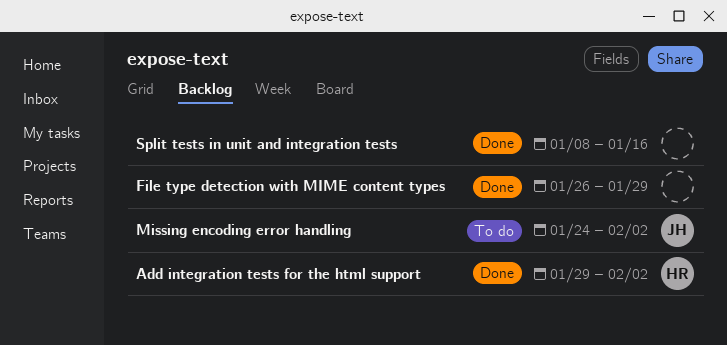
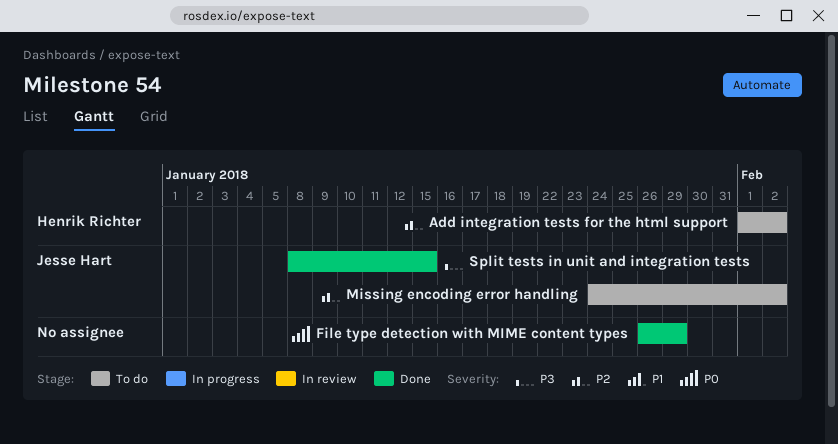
Add integration tests for the html support, status: Done -> To do
Add integration tests for the html support, start: Jan 29 -> Feb 1
Split tests in unit and integration tests, owner: none -> Jesse Hart
Split tests in unit and integration tests, due: Jan 16 -> Jan 15

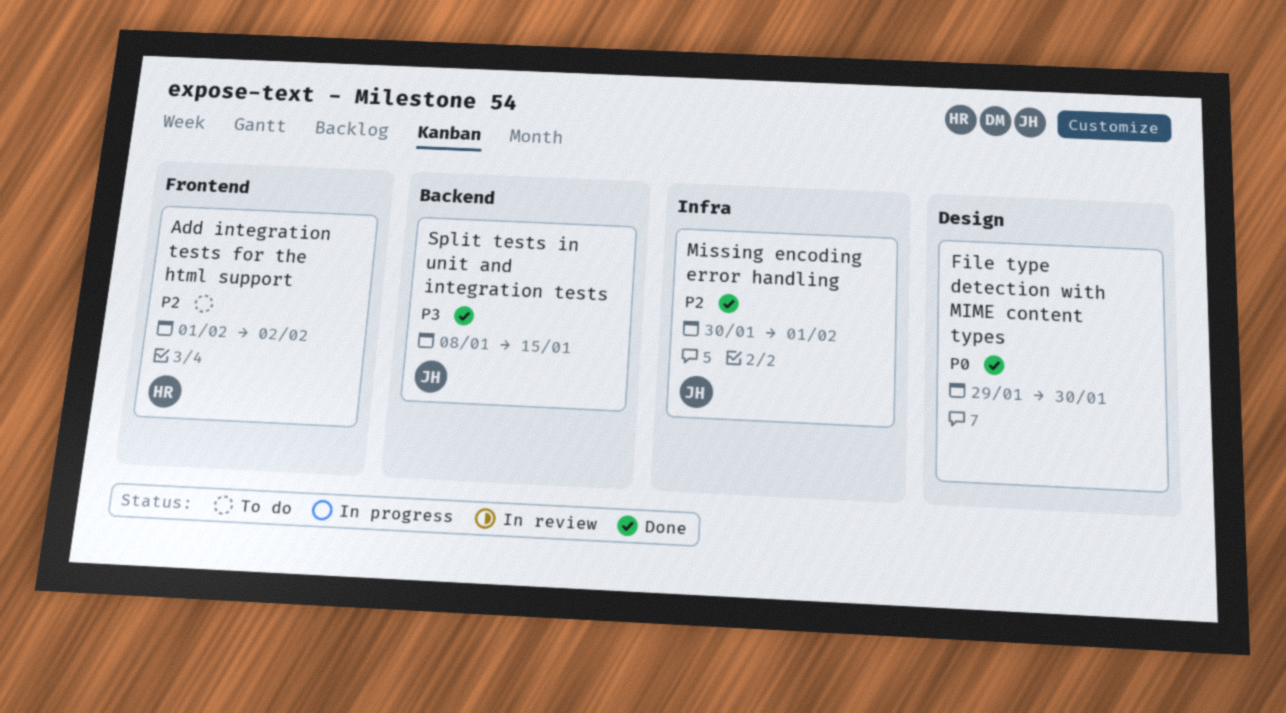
File type detection with MIME content types, start: Jan 26 -> Jan 29
File type detection with MIME content types, due: Jan 29 -> Jan 30
Missing encoding error handling, status: To do -> Done
Missing encoding error handling, start: Jan 24 -> Jan 30
Missing encoding error handling, due: Feb 2 -> Feb 1

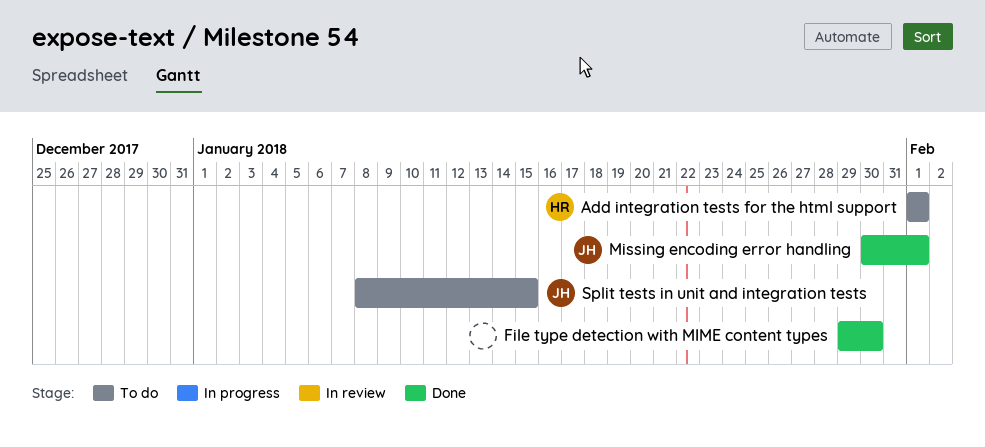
Add integration tests for the html support, due: Feb 2 -> Feb 1
Split tests in unit and integration tests, status: Done -> To do

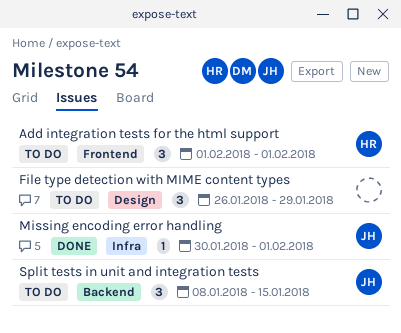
File type detection with MIME content types, status: Done -> To do
File type detection with MIME content types, start: Jan 29 -> Jan 26
File type detection with MIME content types, due: Jan 30 -> Jan 29

